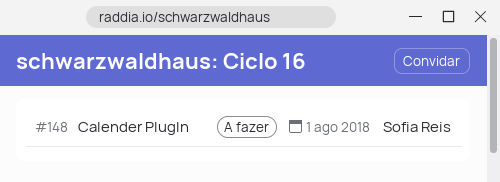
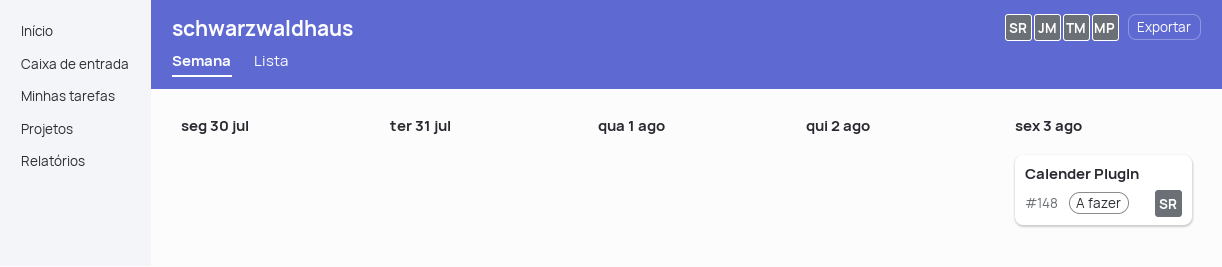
#148, due: Aug 1 -> Aug 3

